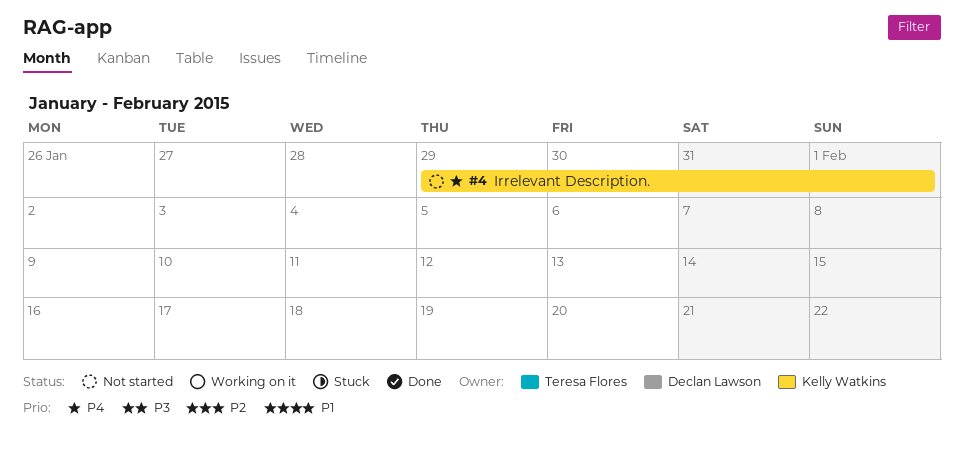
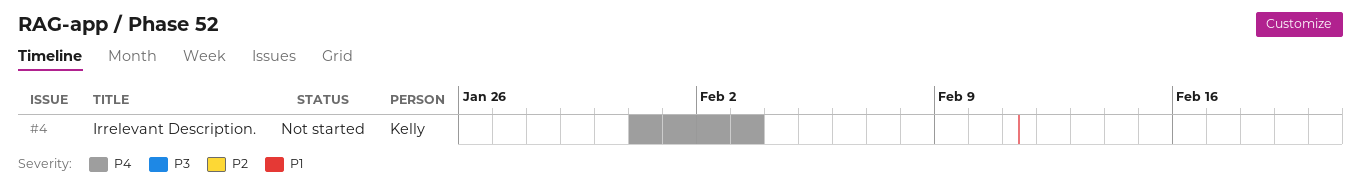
#4, start: Jan 29 -> Jan 31
#4, due: Feb 1 -> Feb 3

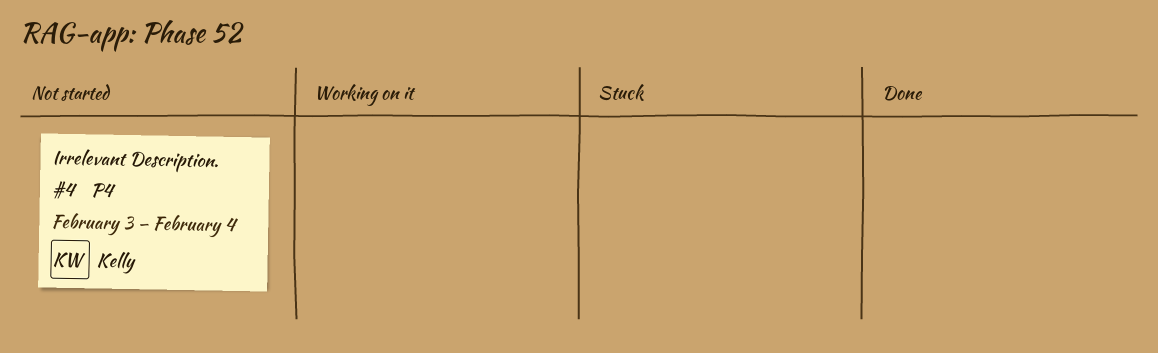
#4, start: Jan 31 -> Feb 3
#4, due: Feb 3 -> Feb 4

